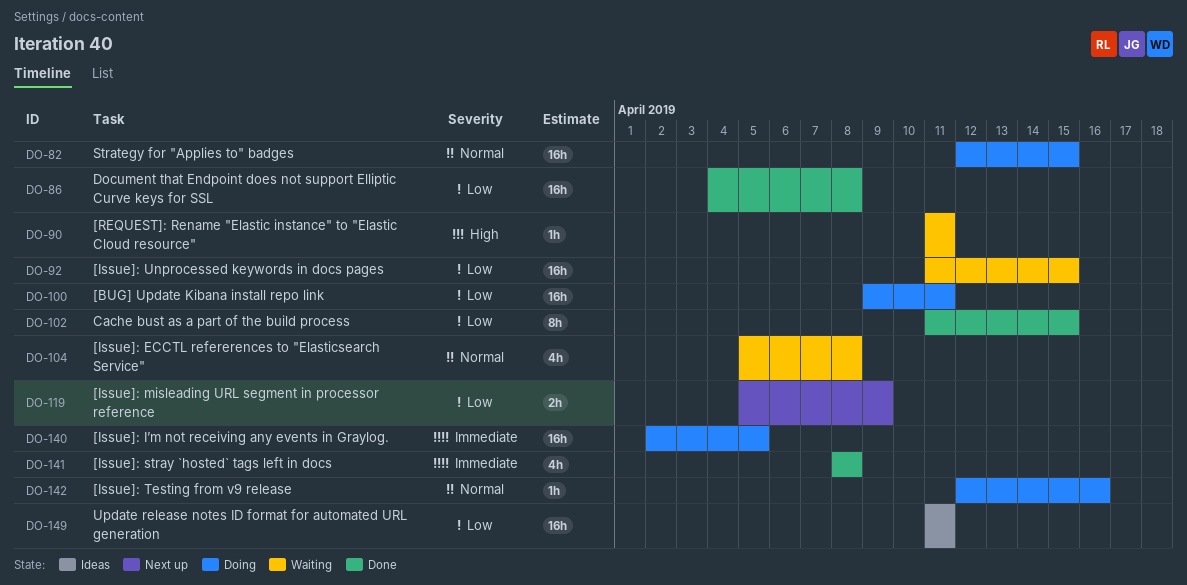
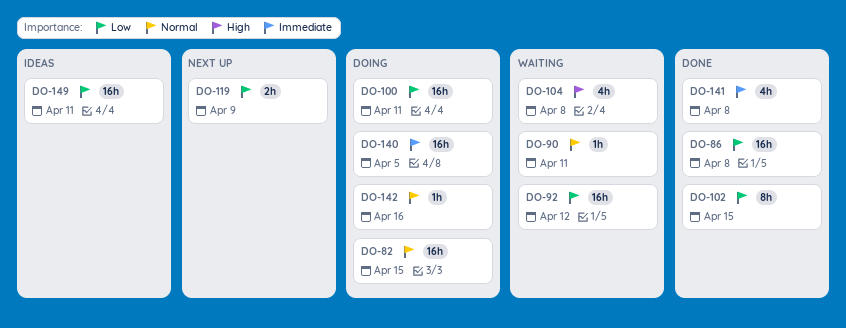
DO-90, priority: High -> Normal
DO-92, due: Apr 15 -> Apr 12
DO-104, priority: Normal -> High

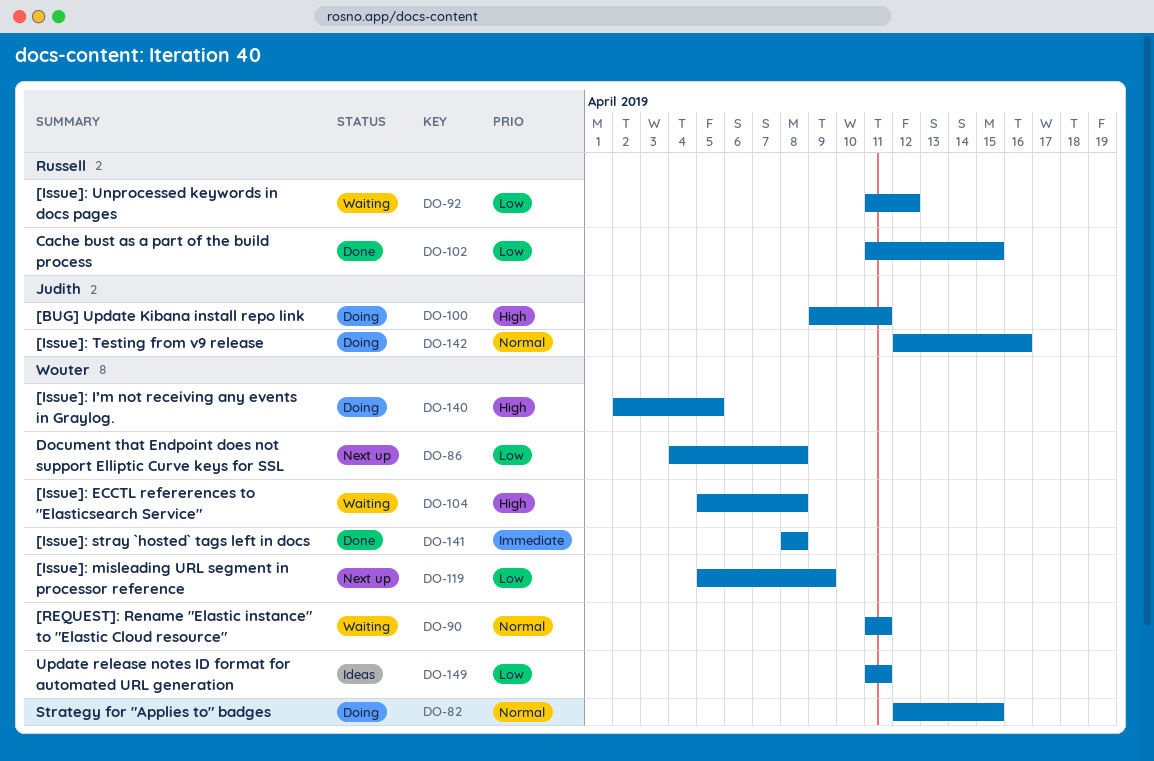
DO-86, status: Done -> Next up
DO-100, priority: Low -> High
DO-140, priority: Immediate -> High

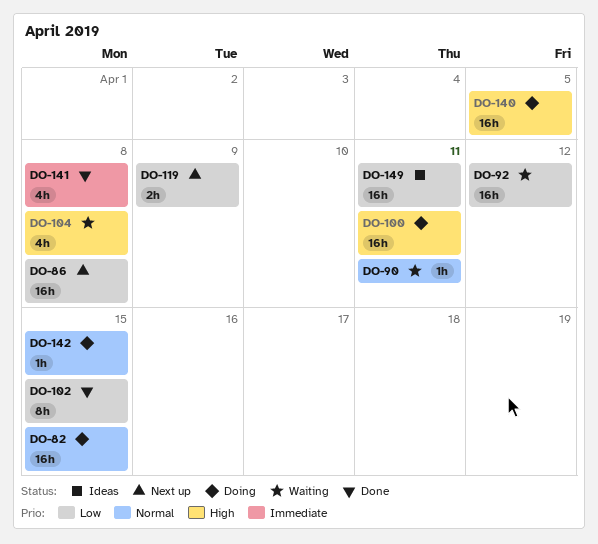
DO-142, due: Apr 16 -> Apr 15

